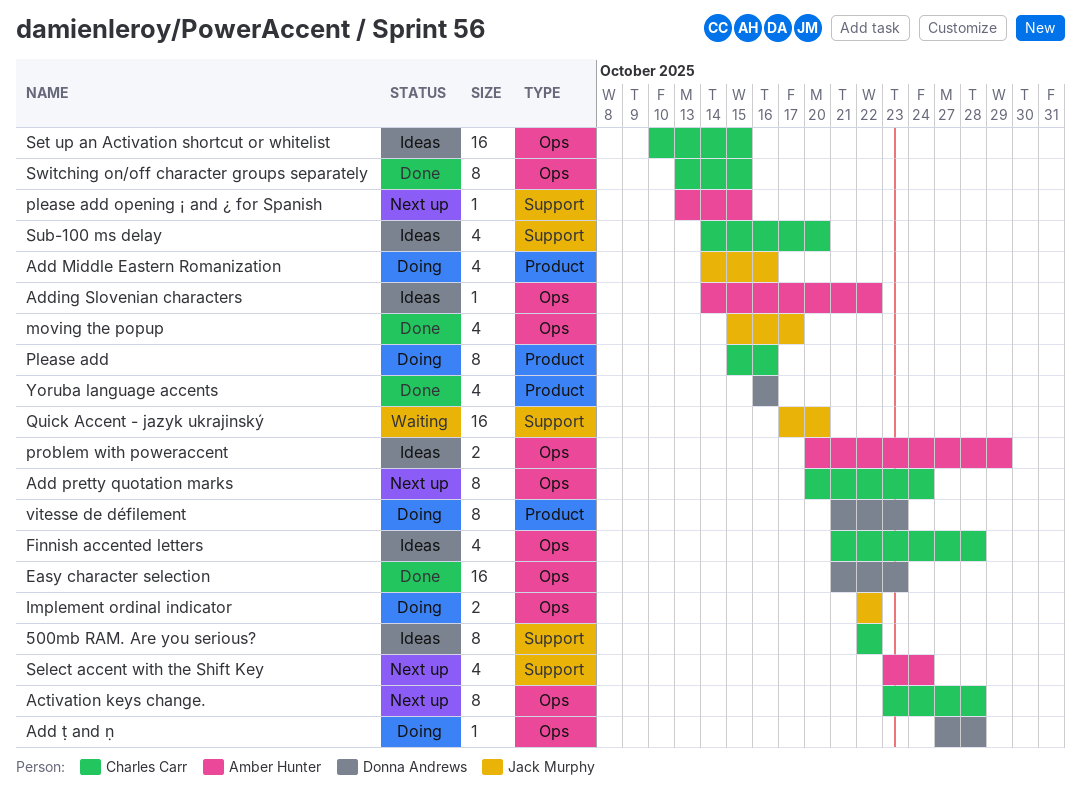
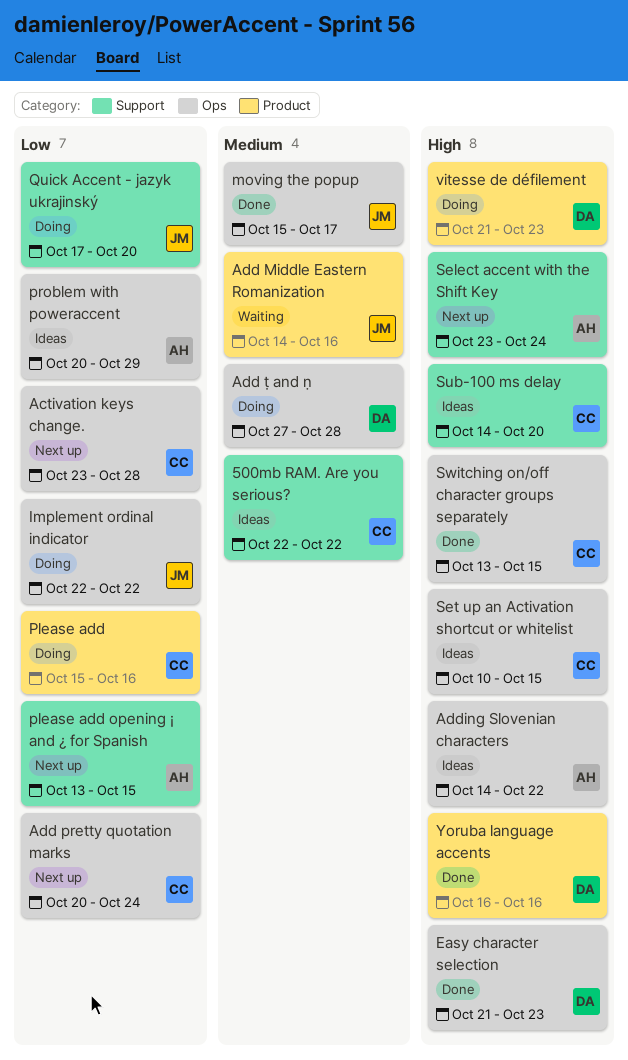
Add Middle Eastern Romanization, status: Doing -> Waiting
Finnish accented letters: present -> none
Quick Accent - jazyk ukrajinský, status: Waiting -> Doing

